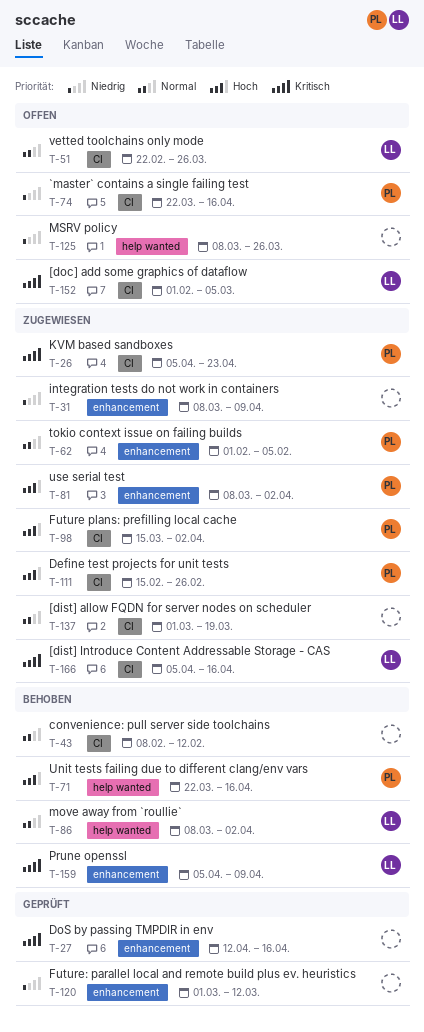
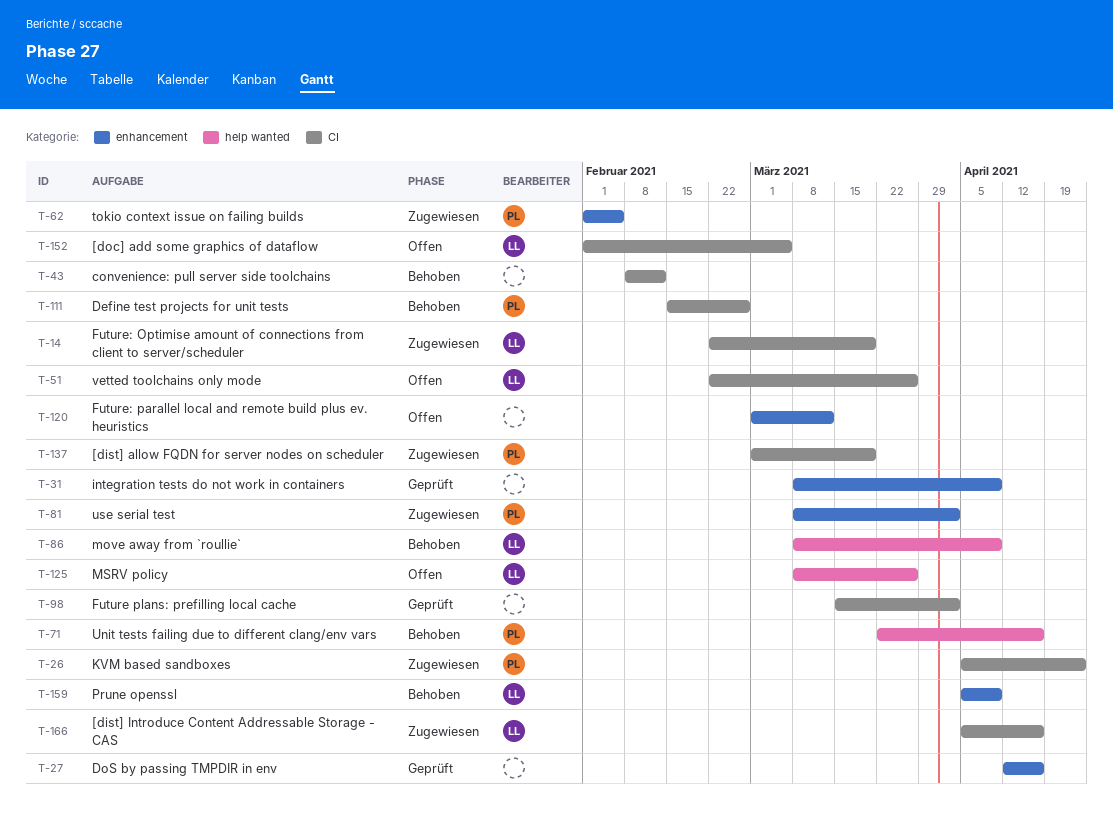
T-14: none -> present
T-31, status: Zugewiesen -> Geprüft
T-74: present -> none
T-86, due: Apr 2 -> Apr 9
T-98, status: Zugewiesen -> Geprüft
T-98, owner: PL -> none
T-111, status: Zugewiesen -> Behoben
T-120, status: Geprüft -> Offen
T-125, owner: none -> LL
T-137, owner: none -> PL

